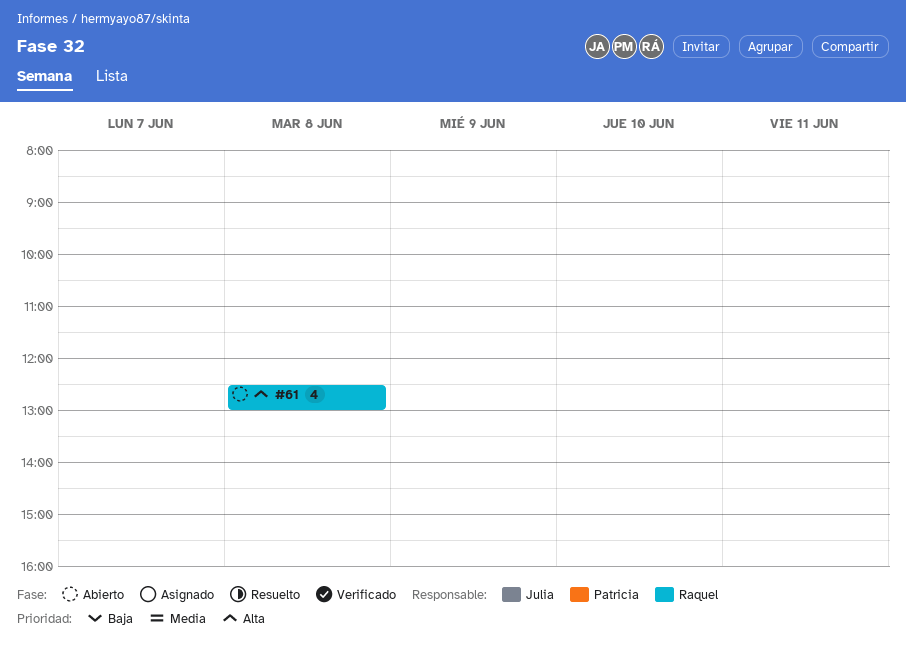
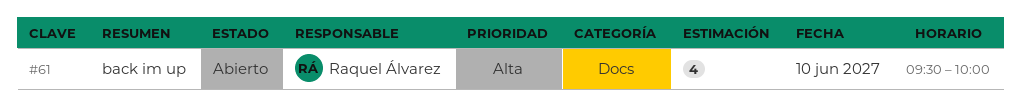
#61, day: Jun 8 -> Jun 10
#61, begins: 12:30 -> 09:30
#61, ends: 13:00 -> 10:00

